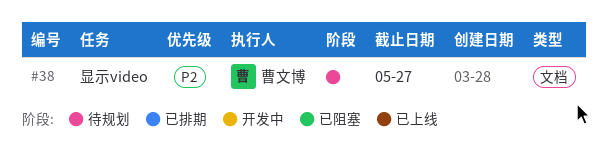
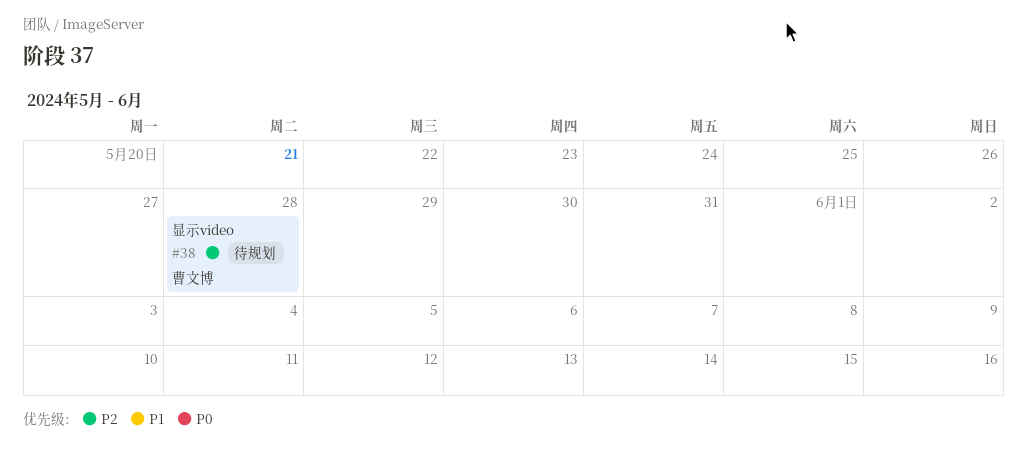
#38, due: May 27 -> May 28

